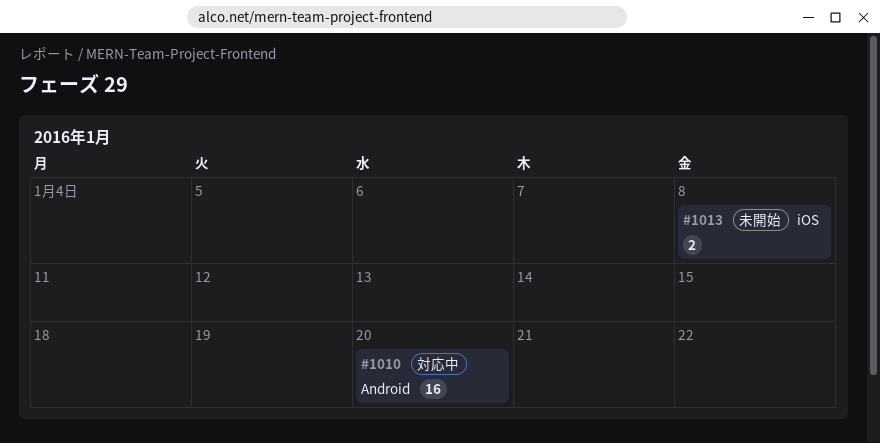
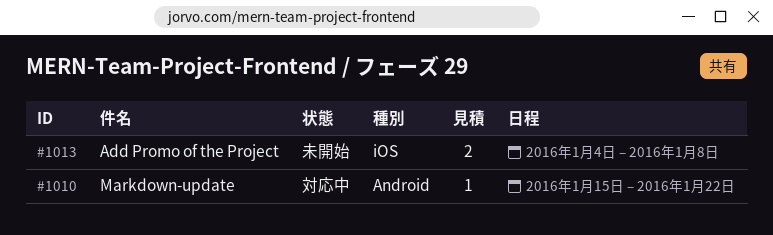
#1010, estimate: 16 -> 1
#1010, due: Jan 20 -> Jan 22

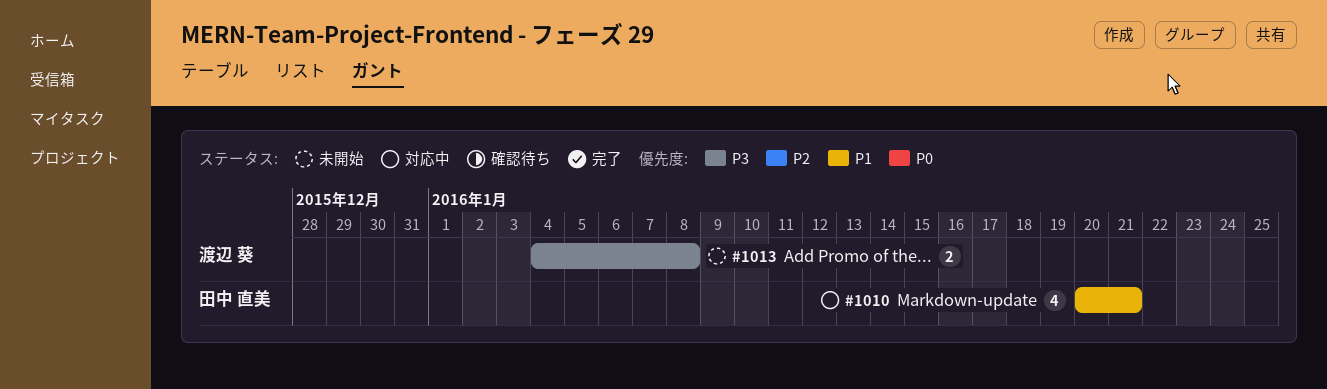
#1010, estimate: 1 -> 4
#1010, start: Jan 15 -> Jan 20
#1010, due: Jan 22 -> Jan 21

